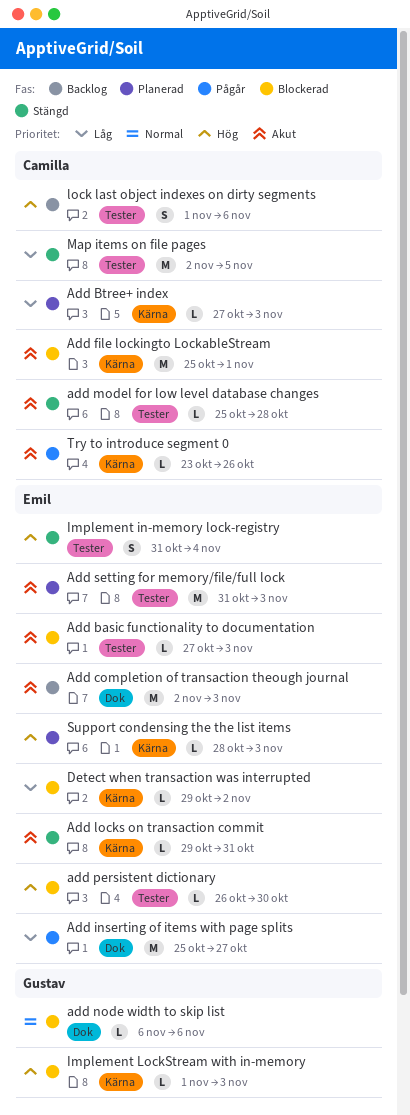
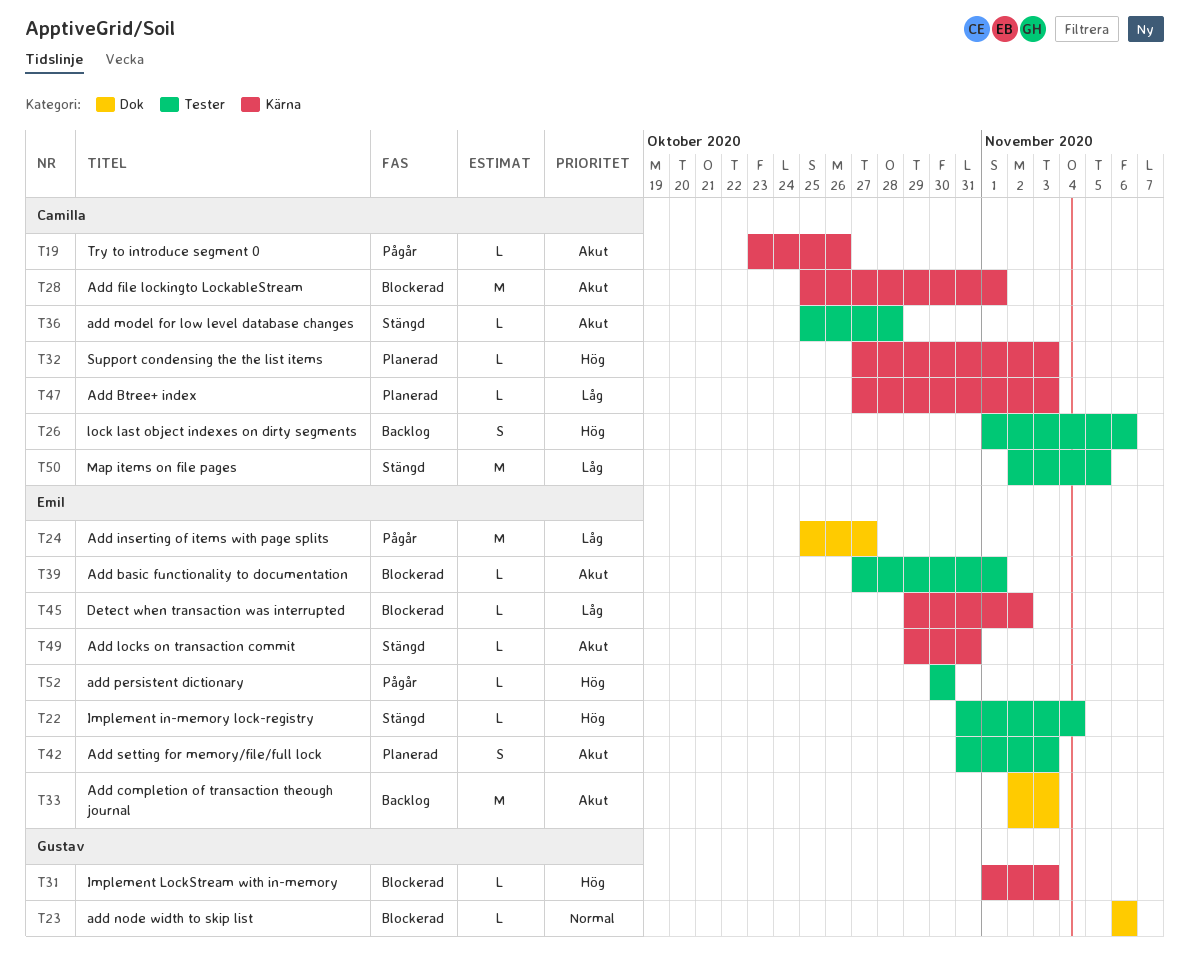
Add basic functionality to documentation, due: Nov 3 -> Nov 1
add persistent dictionary, status: Blockerad -> Pågår
add persistent dictionary, start: Oct 26 -> Oct 30
Add setting for memory/file/full lock, estimate: M -> S
Implement in-memory lock-registry, estimate: S -> L
Support condensing the the list items, owner: Emil -> Camilla
Support condensing the the list items, start: Oct 28 -> Oct 27

